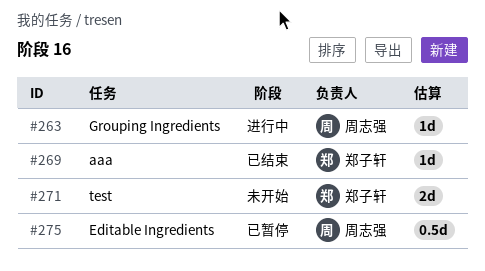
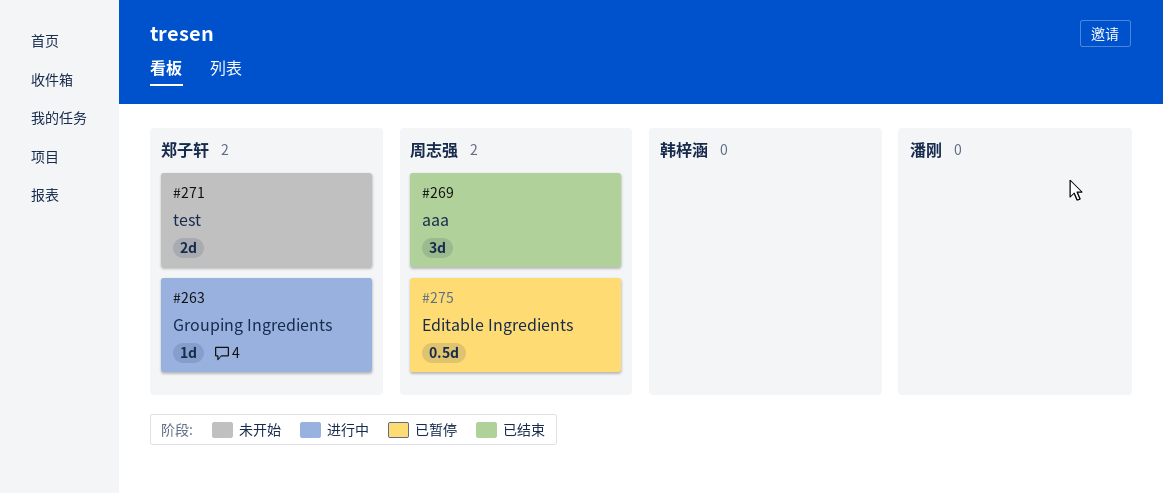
#263, owner: 周志强 -> 郑子轩
#269, owner: 郑子轩 -> 周志强
#269, estimate: 1d -> 3d

